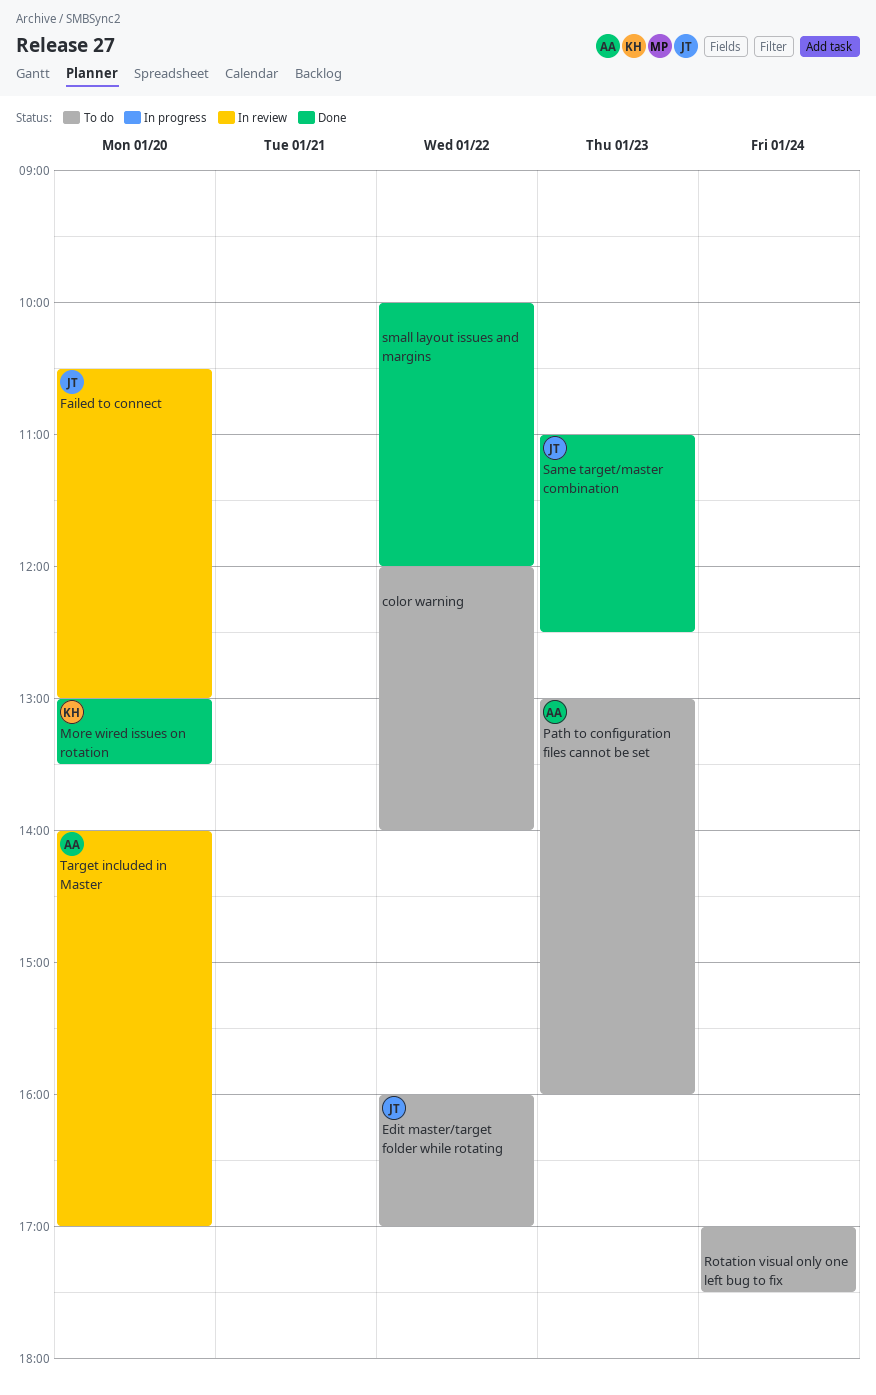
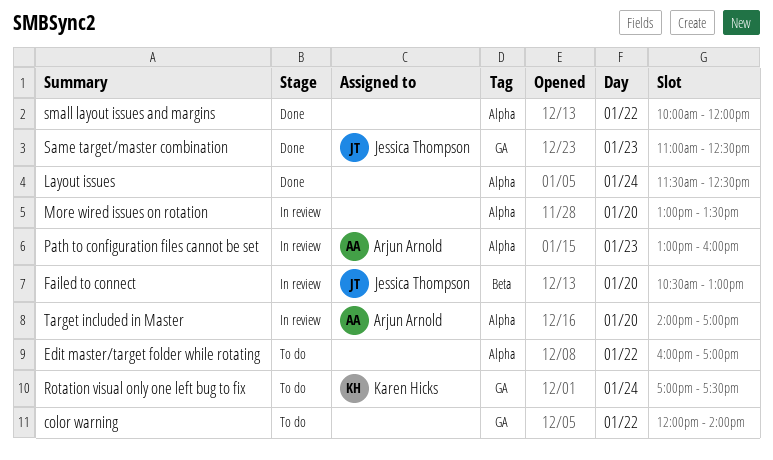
Edit master/target folder while rotating, owner: Jessica Thompson -> none
Layout issues: none -> present
More wired issues on rotation, status: Done -> In review
More wired issues on rotation, owner: Karen Hicks -> none
Path to configuration files cannot be set, status: To do -> In review
Rotation visual only one left bug to fix, owner: none -> Karen Hicks

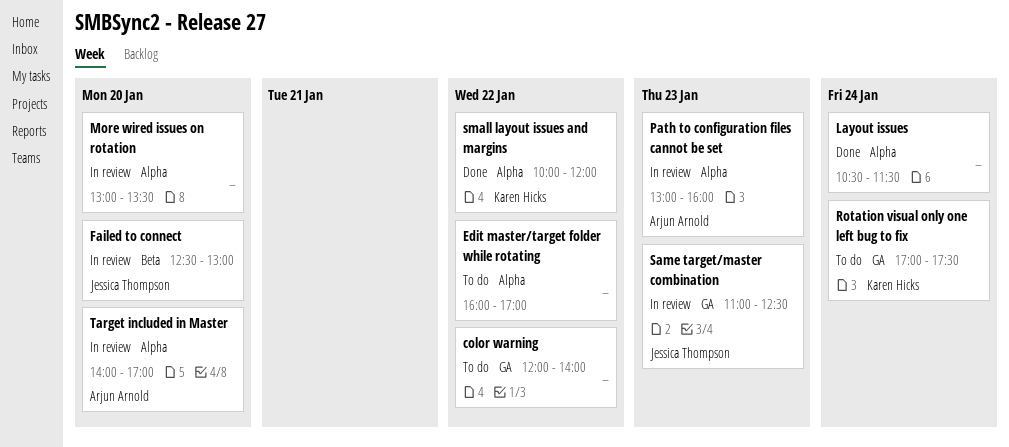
Failed to connect, begins: 10:30 -> 12:30
Layout issues, begins: 11:30 -> 10:30
Layout issues, ends: 12:30 -> 11:30
Same target/master combination, status: Done -> In review
small layout issues and margins, owner: none -> Karen Hicks

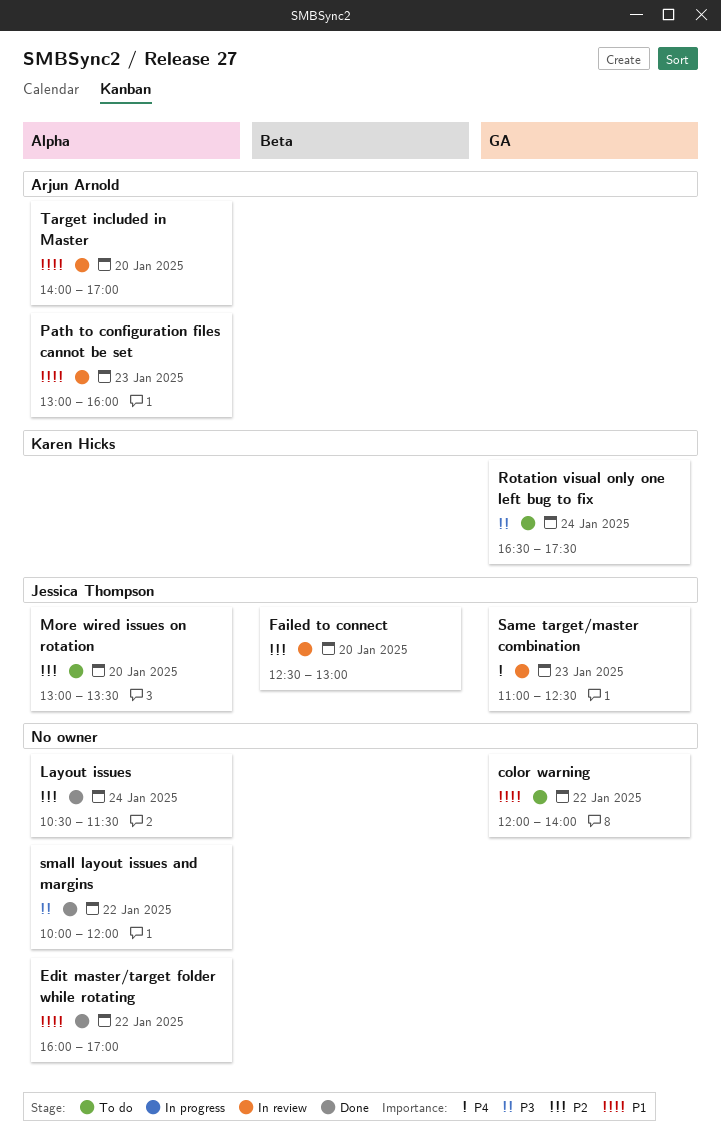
Edit master/target folder while rotating, status: To do -> Done
More wired issues on rotation, status: In review -> To do
More wired issues on rotation, owner: none -> Jessica Thompson
Rotation visual only one left bug to fix, begins: 17:00 -> 16:30
small layout issues and margins, owner: Karen Hicks -> none

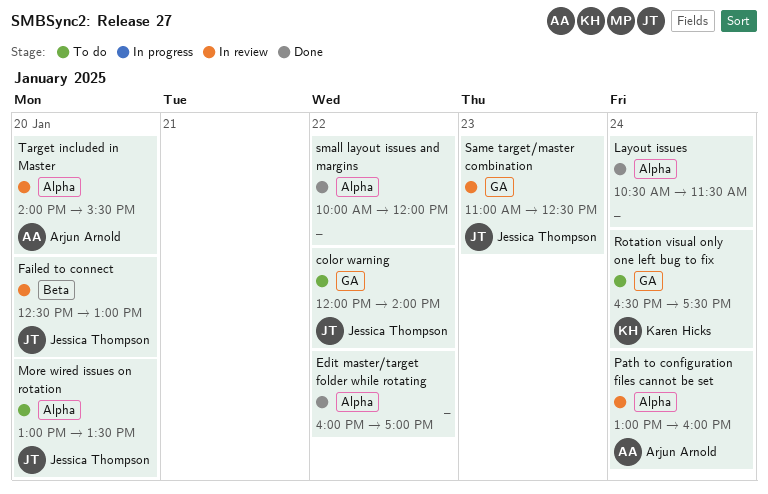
color warning, owner: none -> Jessica Thompson
Path to configuration files cannot be set, day: Jan 23 -> Jan 24
Target included in Master, ends: 17:00 -> 15:30

